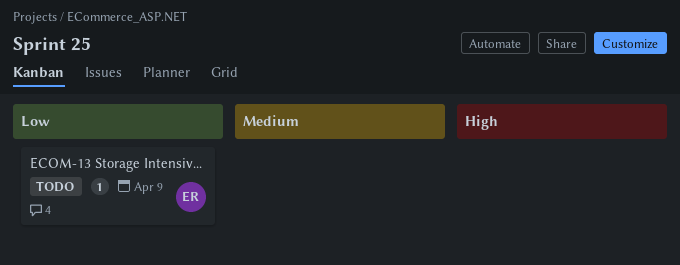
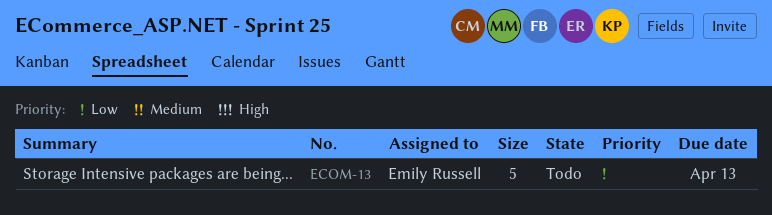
ECOM-13, estimate: 1 -> 5
ECOM-13, due: Apr 9 -> Apr 13

